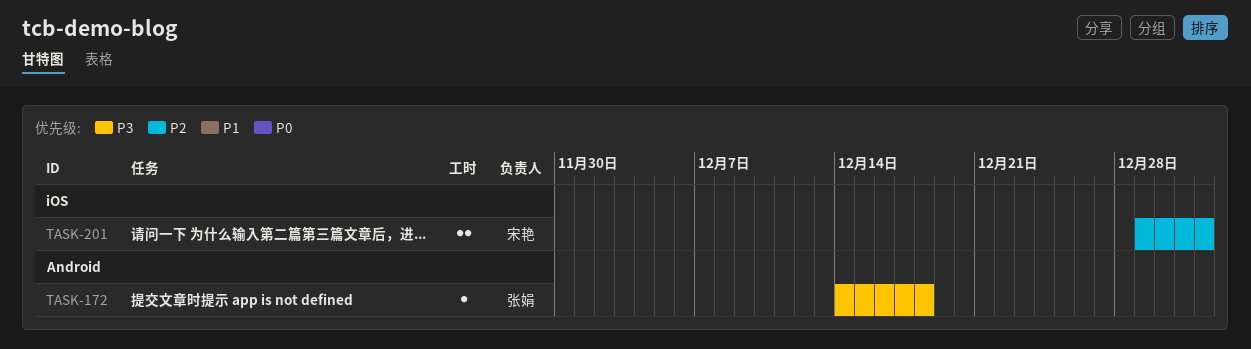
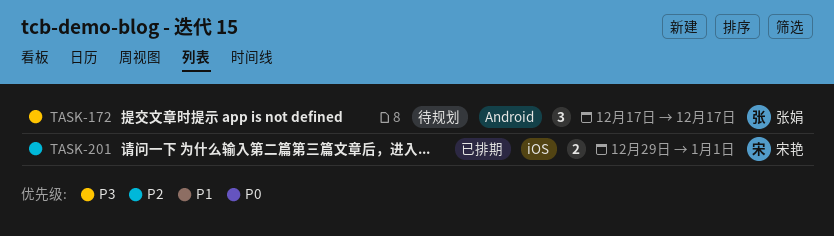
TASK-172, estimate: 1 -> 3
TASK-172, start: Dec 14 -> Dec 17
TASK-172, due: Dec 18 -> Dec 17

